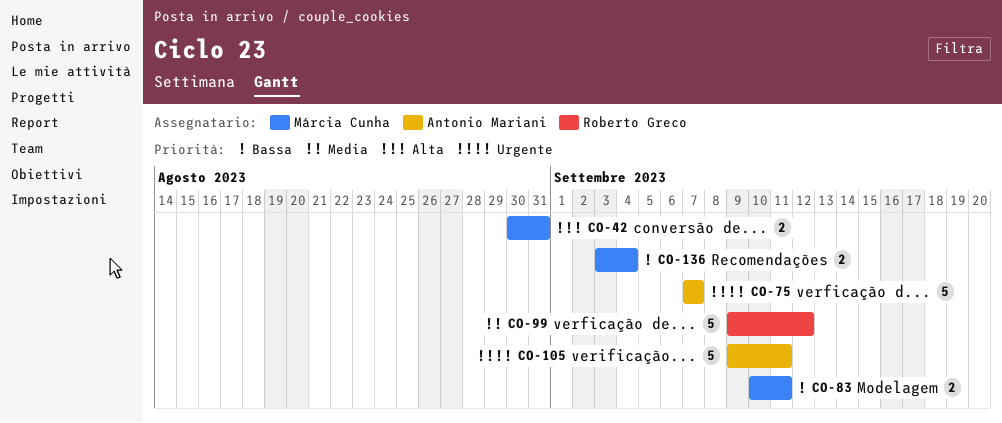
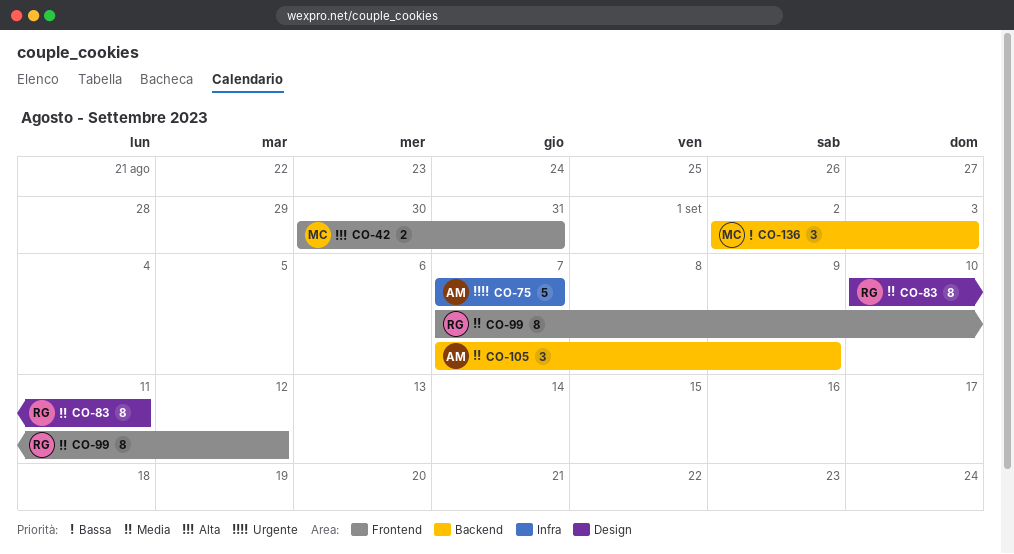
CO-83, owner: Márcia Cunha -> Roberto Greco
CO-83, priority: Bassa -> Media
CO-83, estimate: 2 -> 8
CO-99, estimate: 5 -> 8
CO-99, start: Sep 9 -> Sep 7
CO-105, priority: Urgente -> Media
CO-105, estimate: 5 -> 3
CO-105, start: Sep 9 -> Sep 7
CO-105, due: Sep 11 -> Sep 9
CO-136, estimate: 2 -> 3
CO-136, start: Sep 3 -> Sep 2
CO-136, due: Sep 4 -> Sep 3

